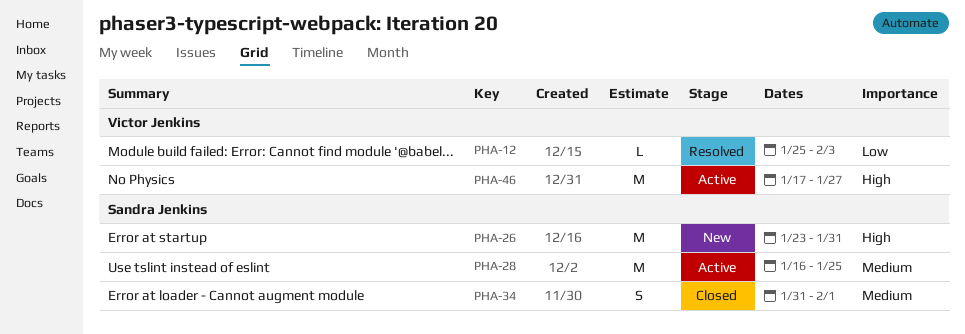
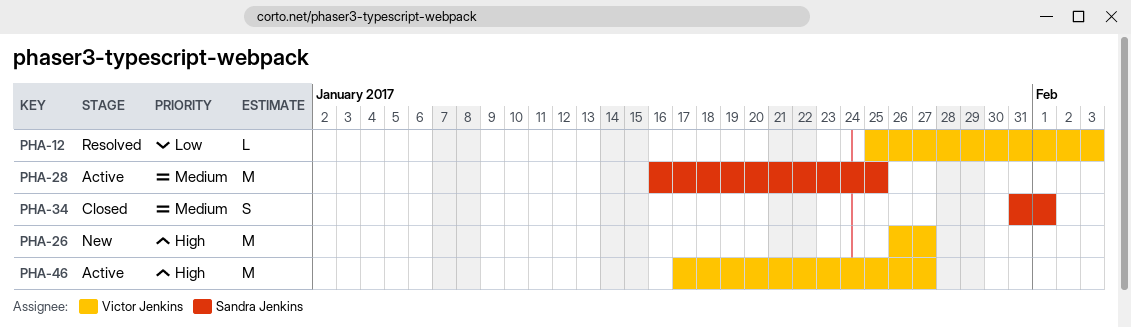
PHA-26, owner: Sandra Jenkins -> Victor Jenkins
PHA-26, start: Jan 23 -> Jan 26
PHA-26, due: Jan 31 -> Jan 27

